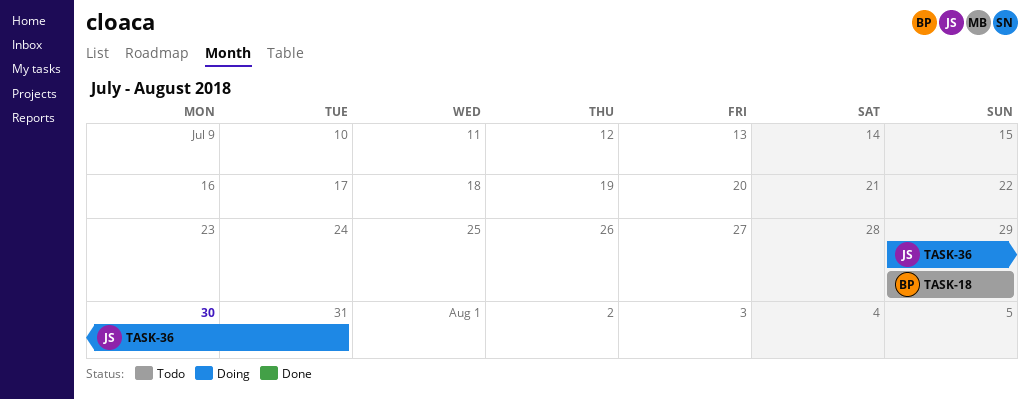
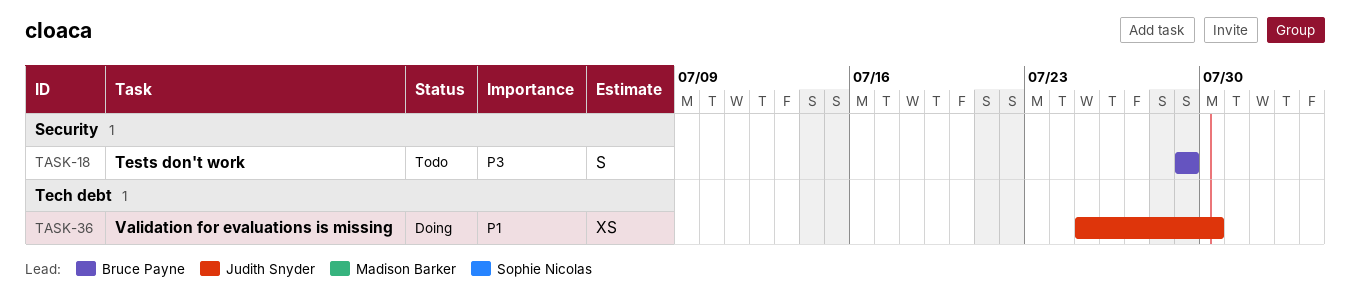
TASK-36, start: Jul 29 -> Jul 25
TASK-36, due: Jul 31 -> Jul 30

